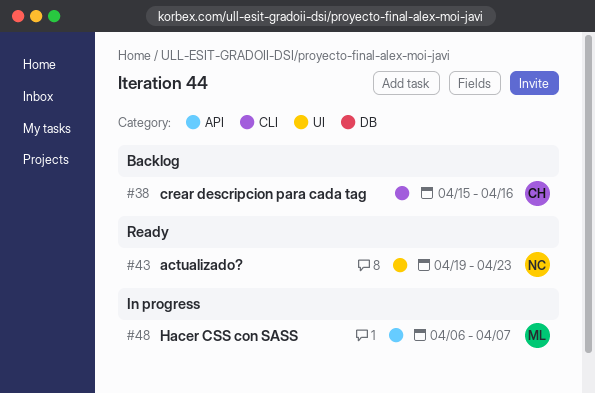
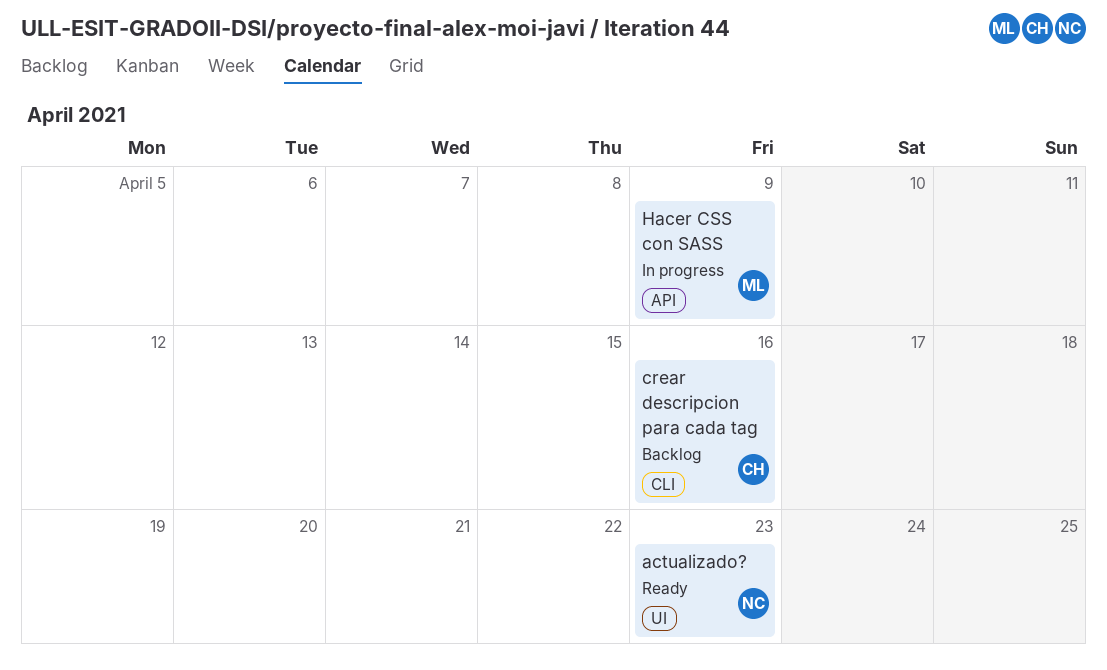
Hacer CSS con SASS, due: Apr 7 -> Apr 9

